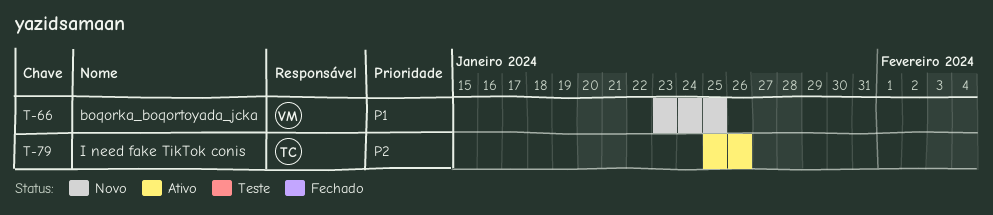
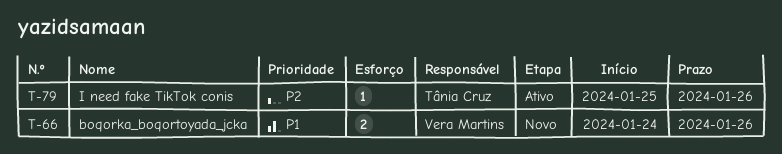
T-66, start: Jan 23 -> Jan 24
T-66, due: Jan 25 -> Jan 26

